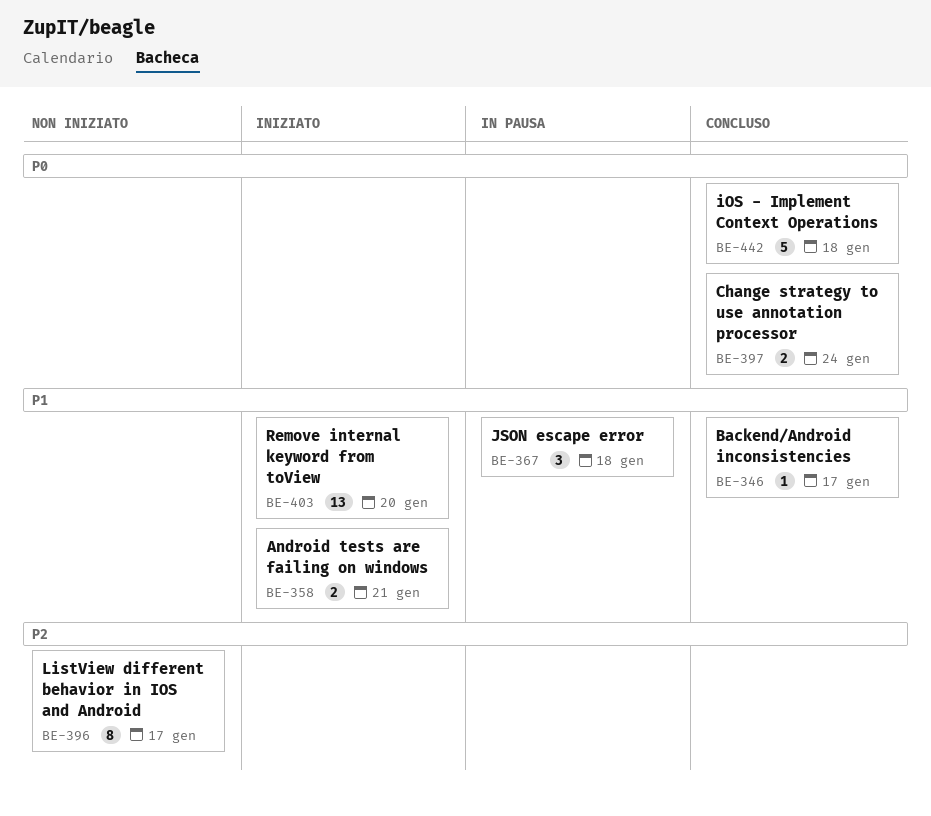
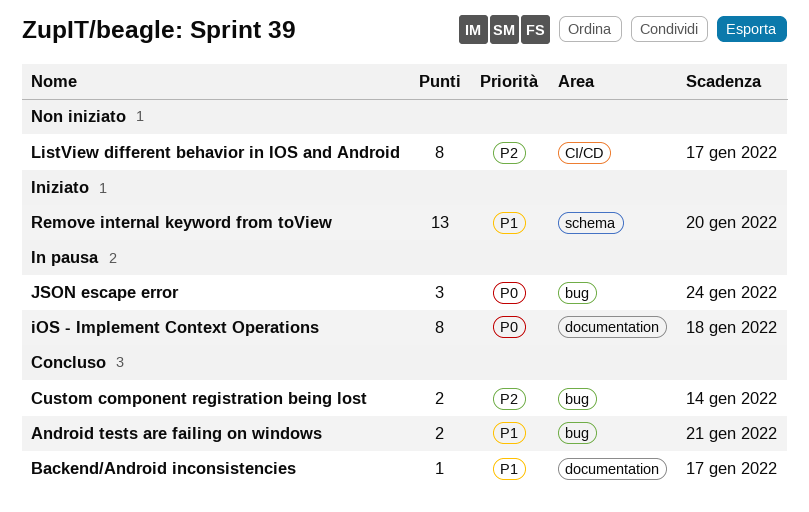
Android tests are failing on windows, status: Iniziato -> Concluso
Change strategy to use annotation processor: present -> none
Custom component registration being lost: none -> present
iOS - Implement Context Operations, status: Concluso -> In pausa
iOS - Implement Context Operations, estimate: 5 -> 8
JSON escape error, priority: P1 -> P0
JSON escape error, due: Jan 18 -> Jan 24

